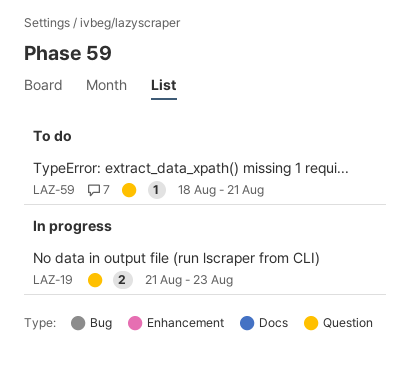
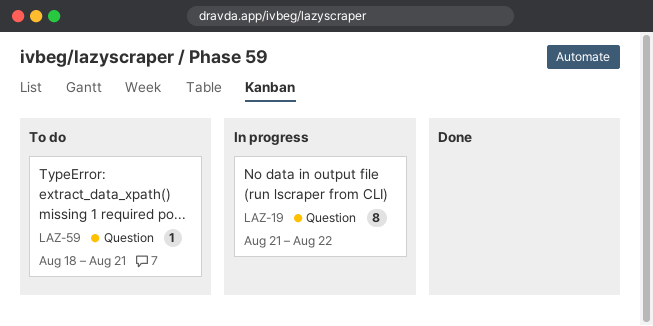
LAZ-19, estimate: 2 -> 8
LAZ-19, due: Aug 23 -> Aug 22

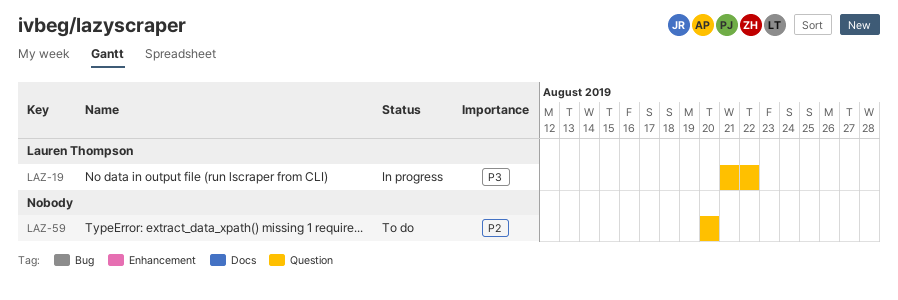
LAZ-59, start: Aug 18 -> Aug 20
LAZ-59, due: Aug 21 -> Aug 20

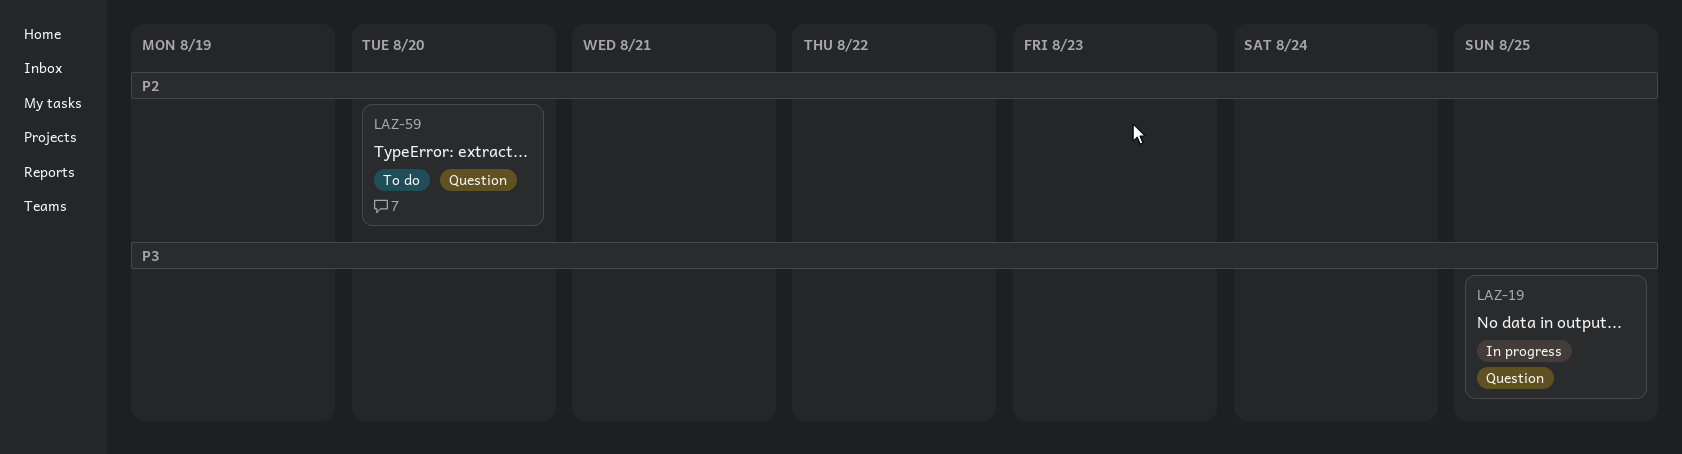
LAZ-19, due: Aug 22 -> Aug 25

